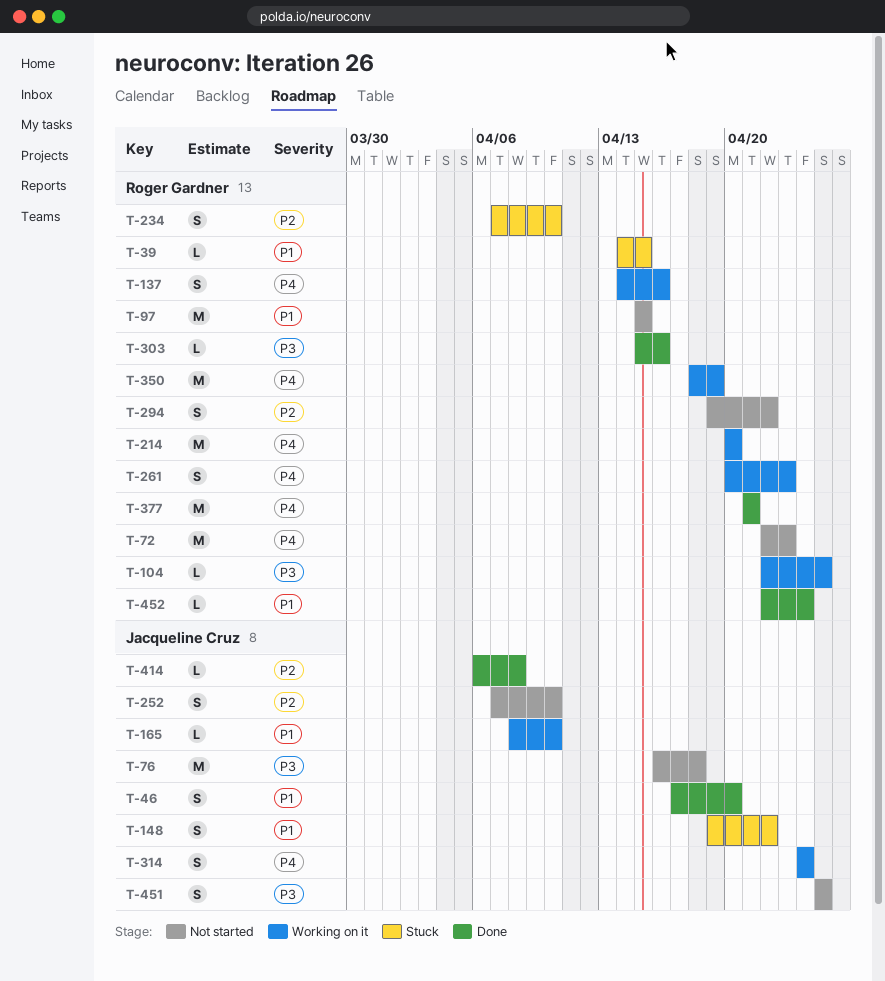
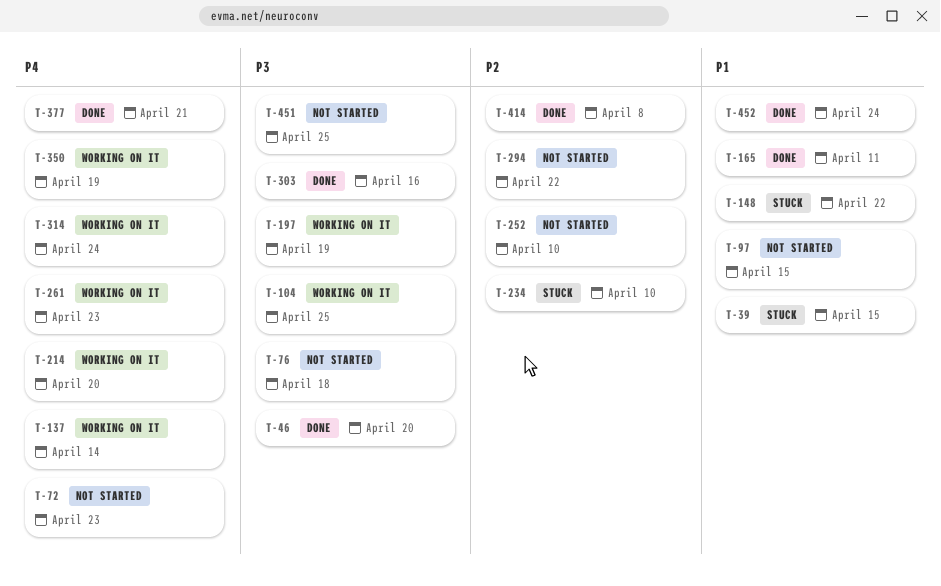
T-46, priority: P1 -> P3
T-137, due: Apr 16 -> Apr 14
T-165, status: Working on it -> Done
T-165, due: Apr 10 -> Apr 11
T-197: none -> present

